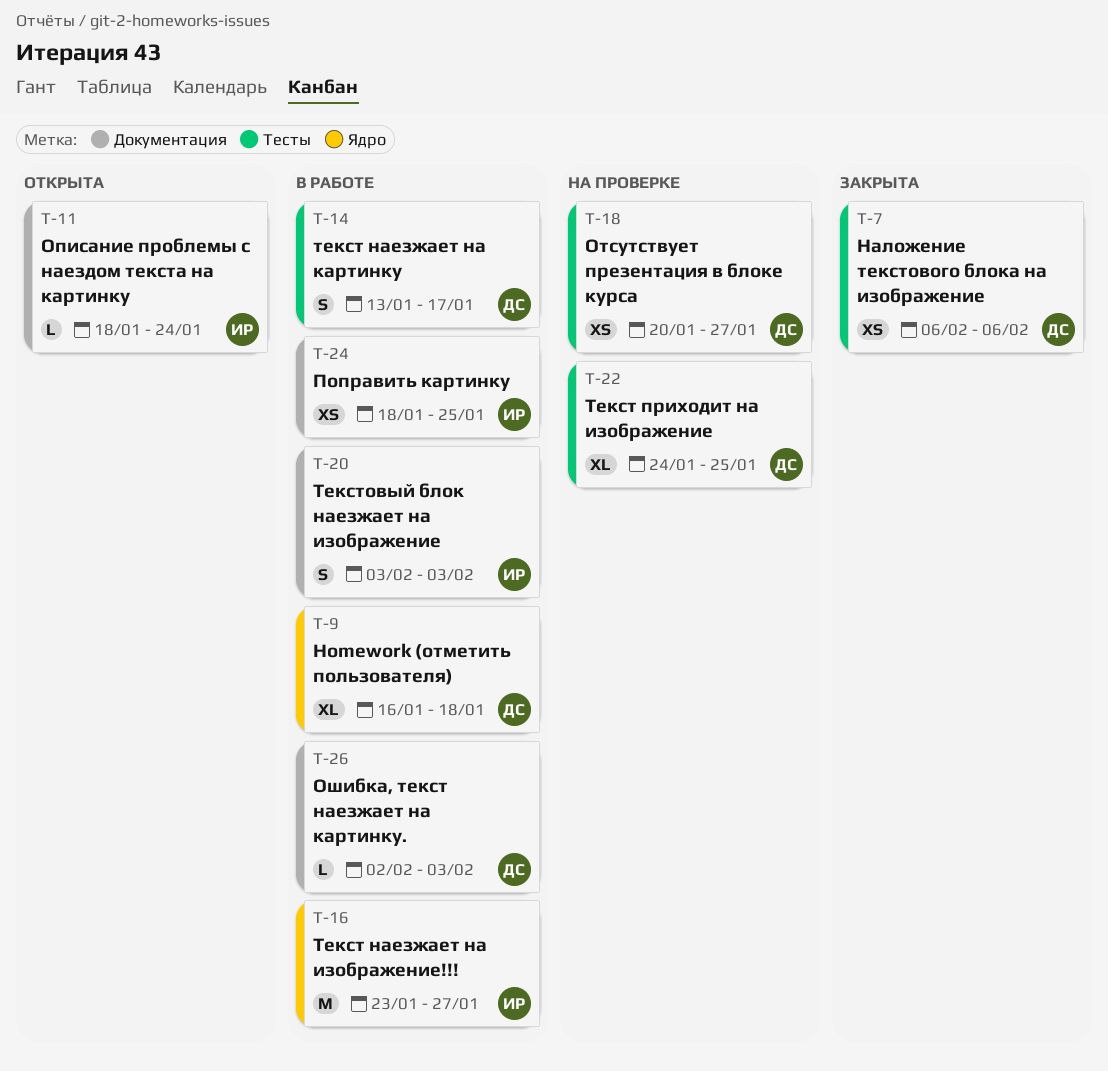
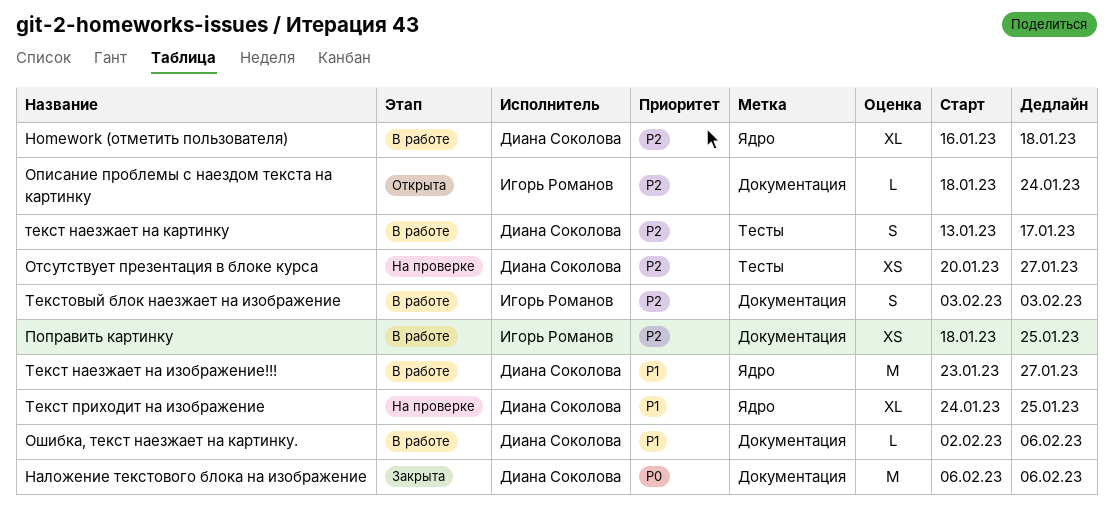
Наложение текстового блока на изображение, label: Тесты -> Документация
Наложение текстового блока на изображение, estimate: XS -> M
Ошибка, текст наезжает на картинку., due: Feb 3 -> Feb 6
Текст наезжает на изображение!!!, owner: Игорь Романов -> Диана Соколова
Текст приходит на изображение, label: Тесты -> Ядро

